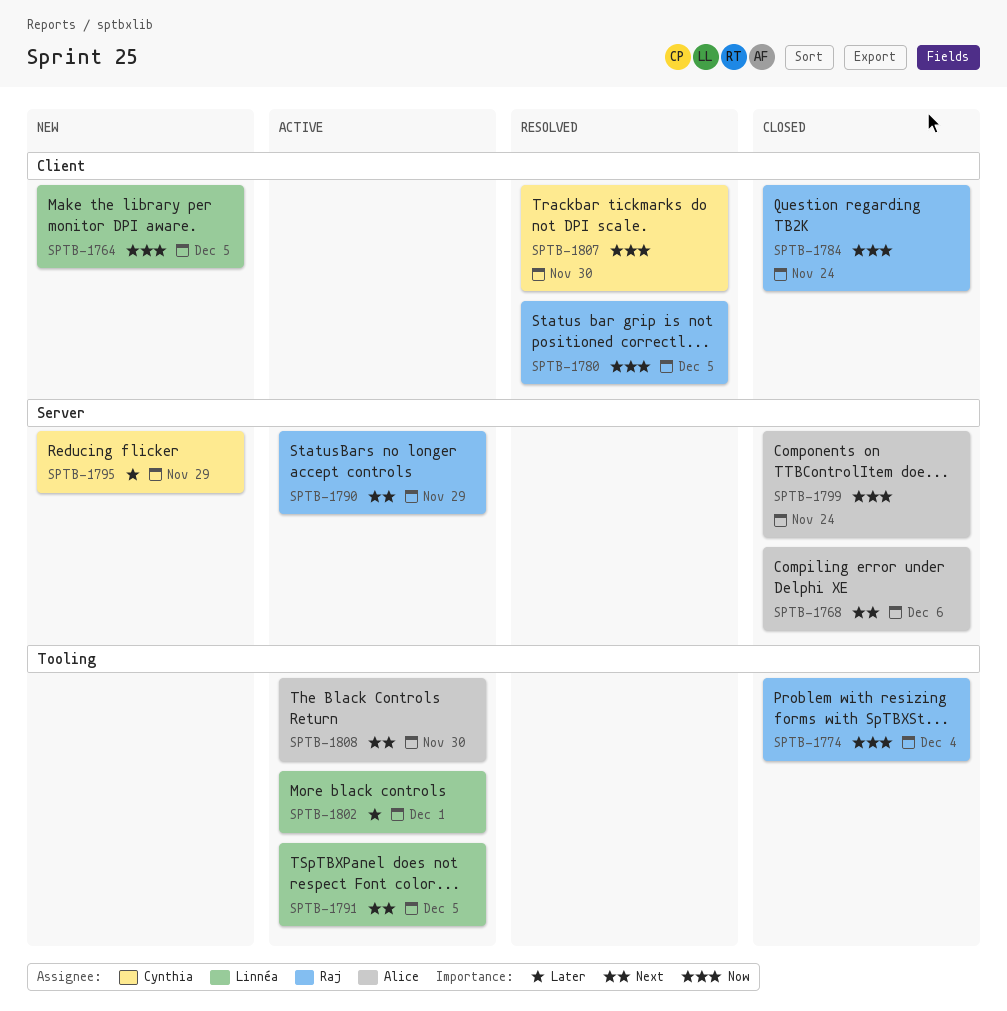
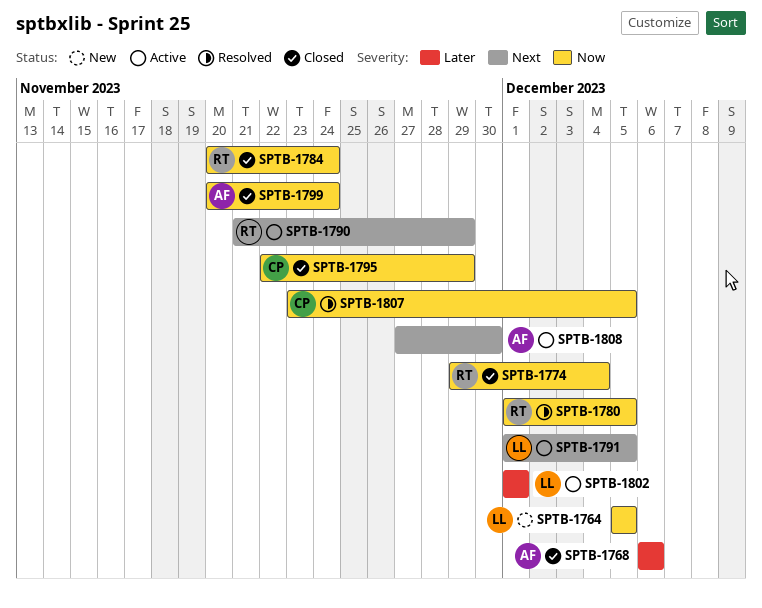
SPTB-1768, priority: Next -> Later
SPTB-1795, status: New -> Closed
SPTB-1795, priority: Later -> Now
SPTB-1807, due: Nov 30 -> Dec 5

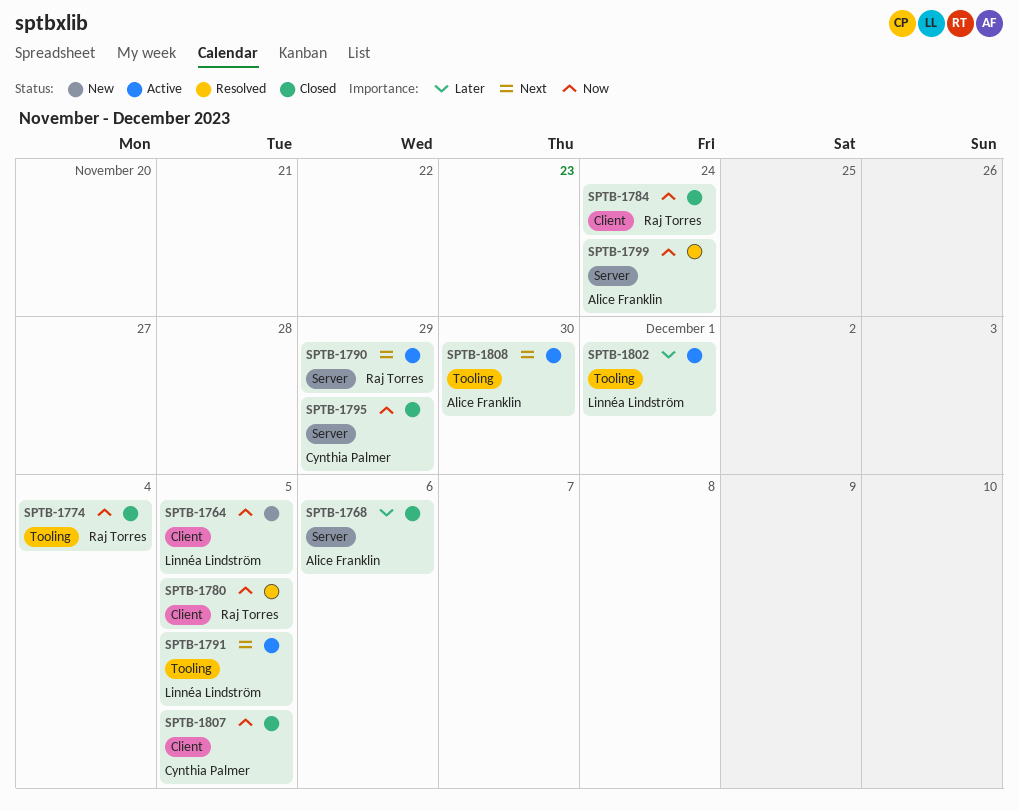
SPTB-1799, status: Closed -> Resolved
SPTB-1807, status: Resolved -> Closed

